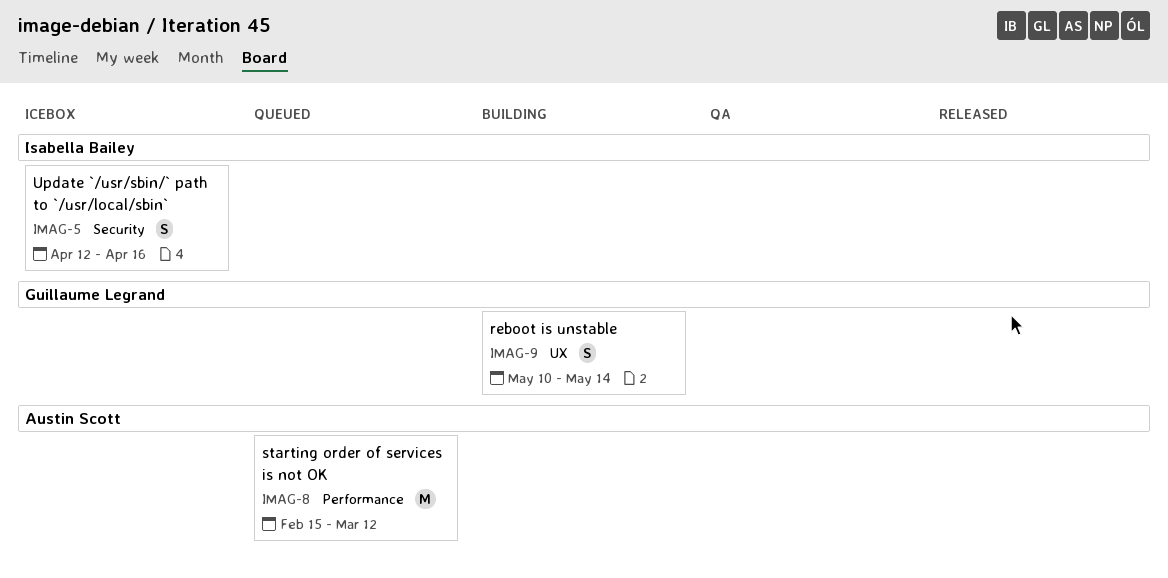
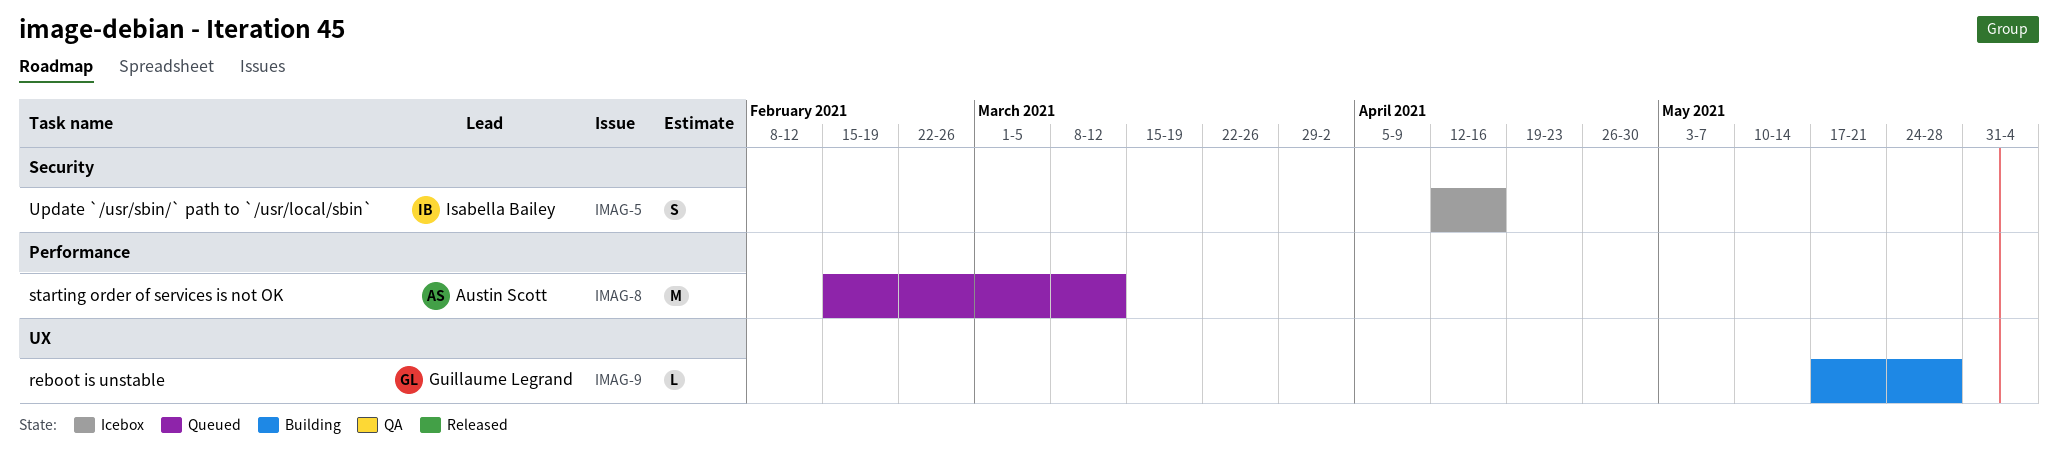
IMAG-9, estimate: S -> L
IMAG-9, start: May 10 -> May 17
IMAG-9, due: May 14 -> May 28

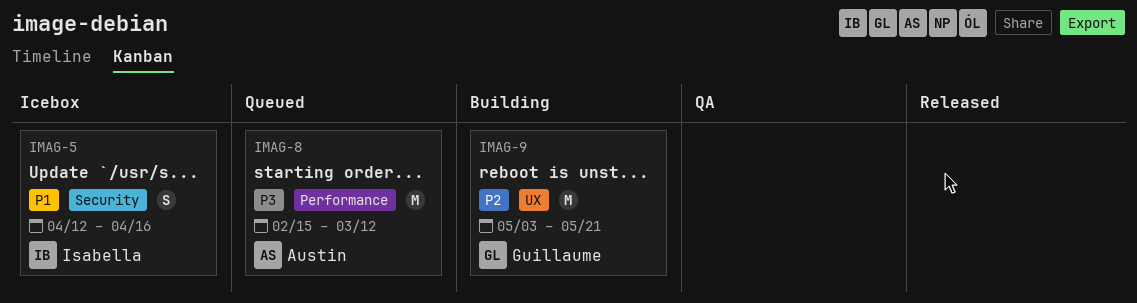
IMAG-9, estimate: L -> M
IMAG-9, start: May 17 -> May 3
IMAG-9, due: May 28 -> May 21

